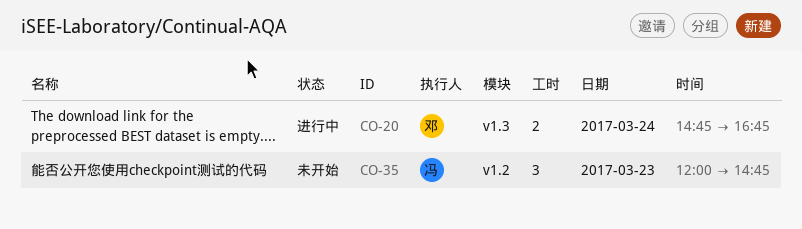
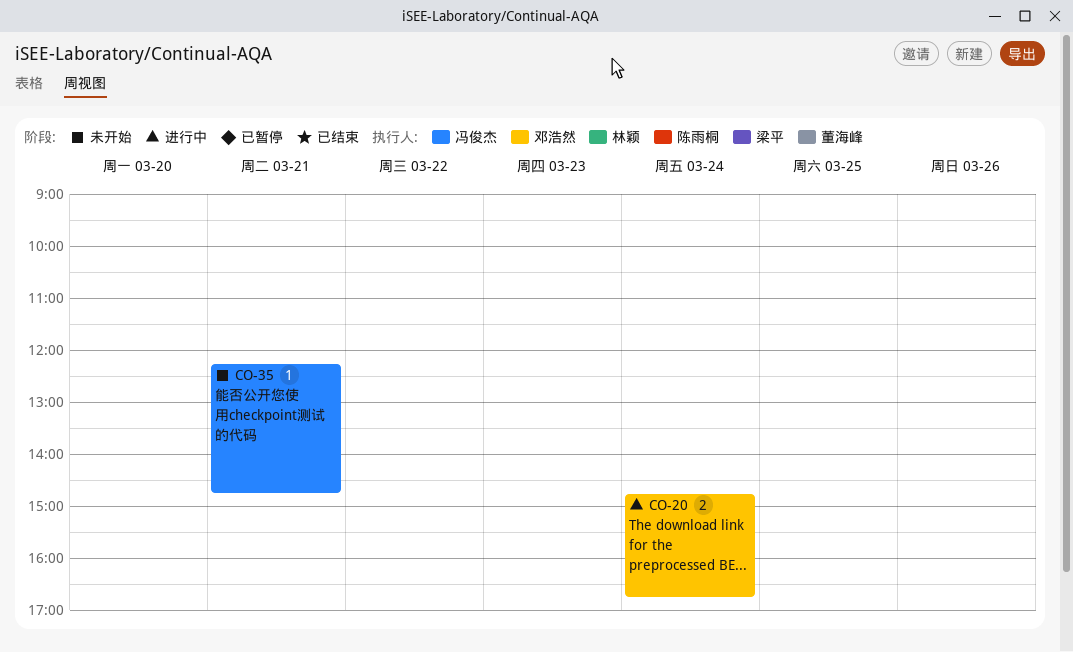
CO-35, estimate: 3 -> 1
CO-35, day: Mar 23 -> Mar 21
CO-35, begins: 12:00 -> 12:15

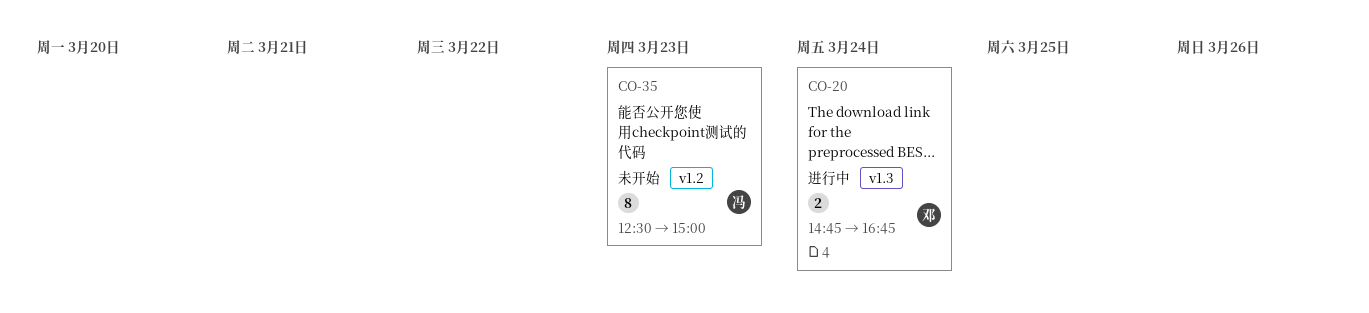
CO-35, estimate: 1 -> 8
CO-35, day: Mar 21 -> Mar 23
CO-35, begins: 12:15 -> 12:30
CO-35, ends: 14:45 -> 15:00

